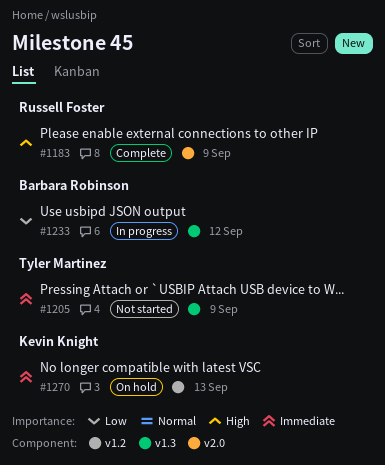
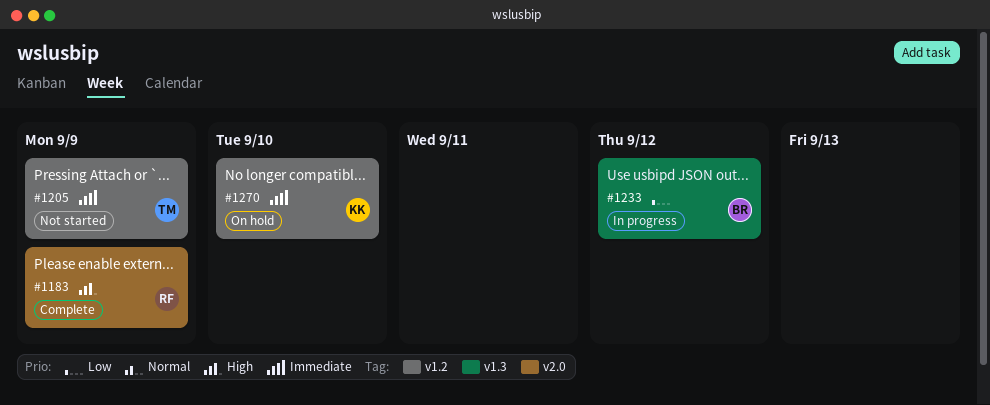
#1205, label: v1.3 -> v1.2
#1270, due: Sep 13 -> Sep 10

